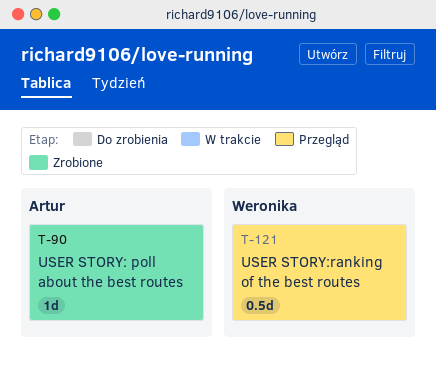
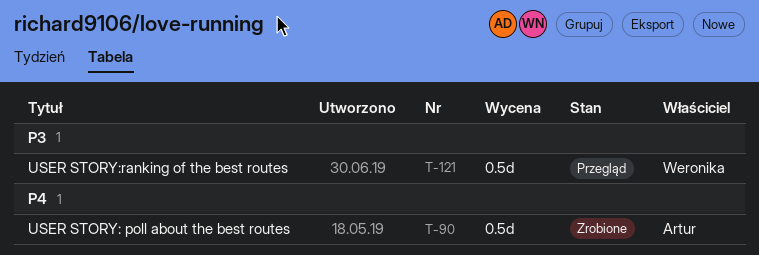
T-90, estimate: 1d -> 0.5d

